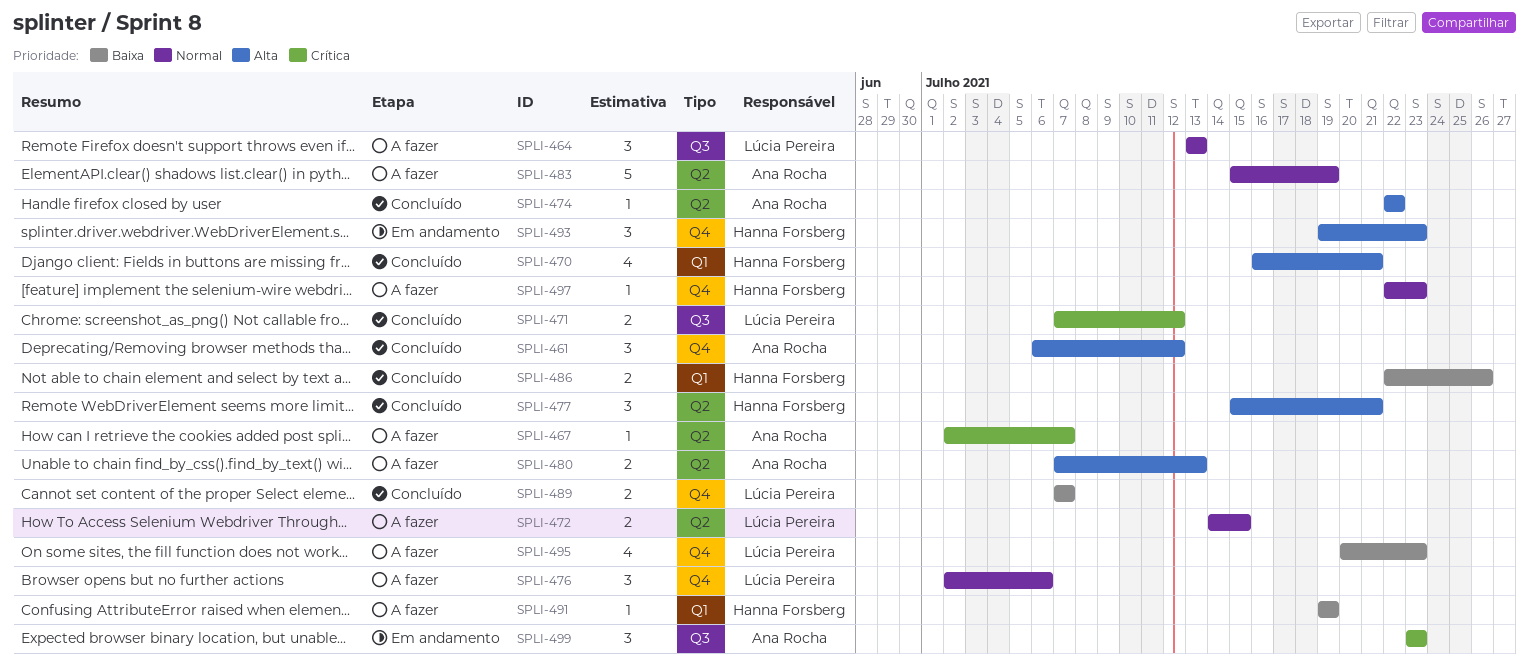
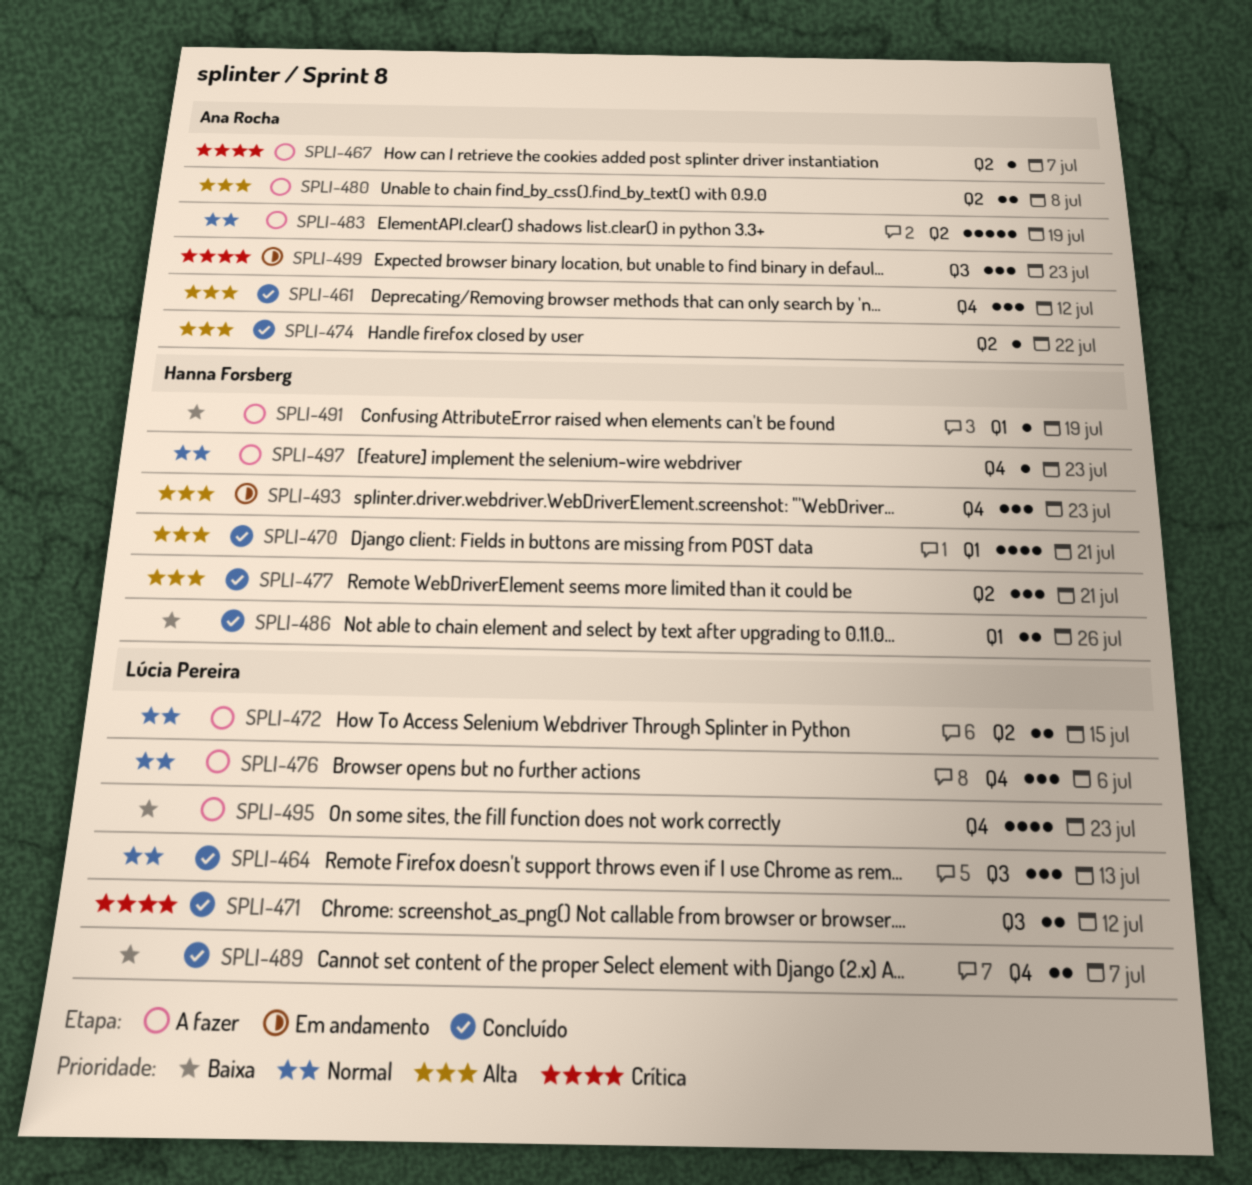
SPLI-464, status: A fazer -> Concluído
SPLI-480, due: Jul 13 -> Jul 8

